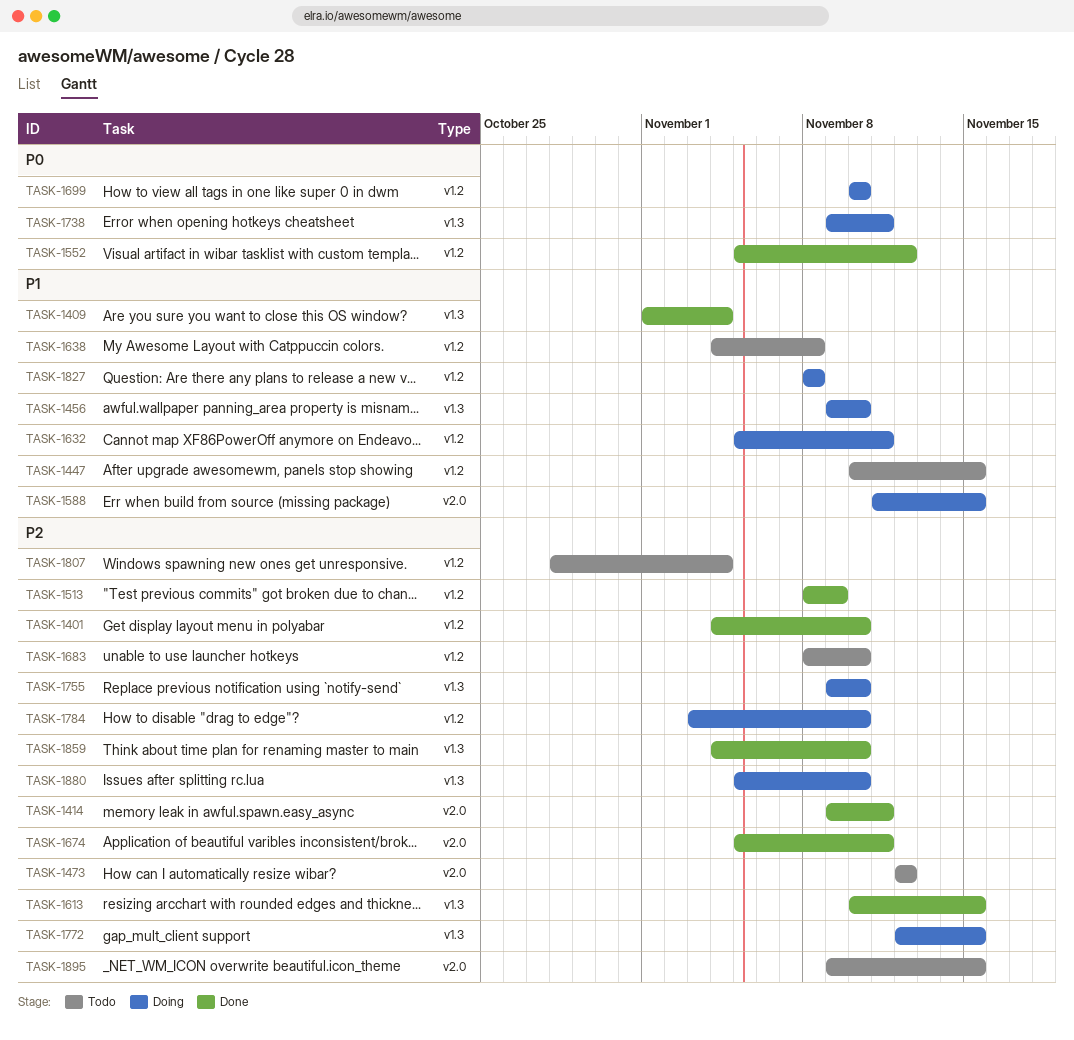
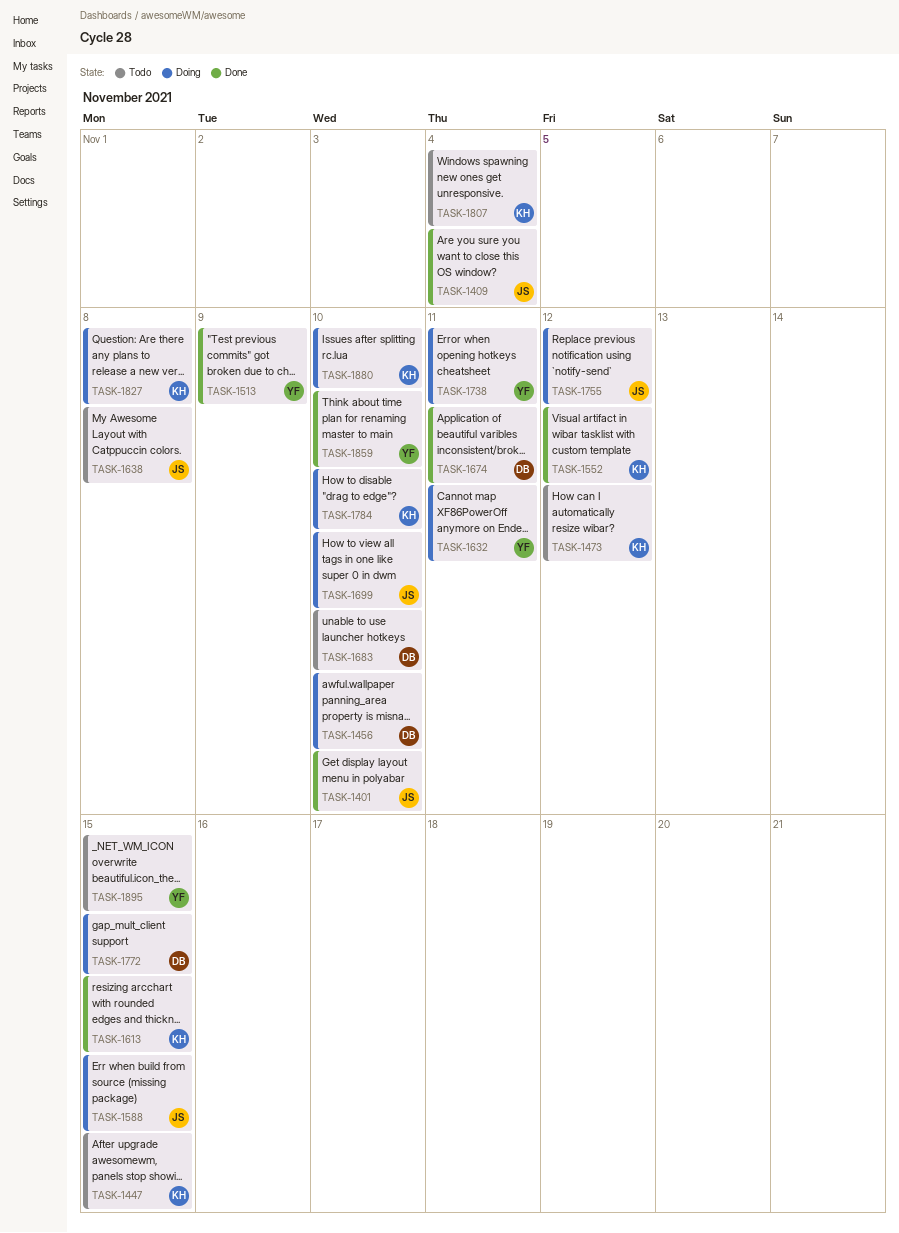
TASK-1414: present -> none
TASK-1755, due: Nov 10 -> Nov 12

